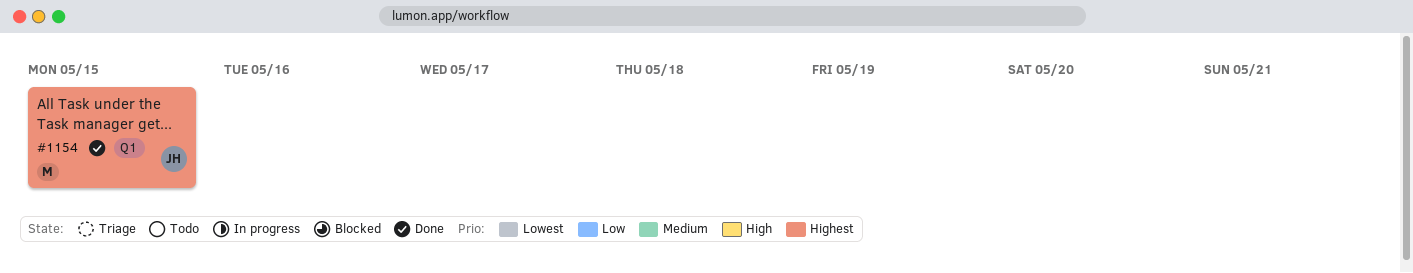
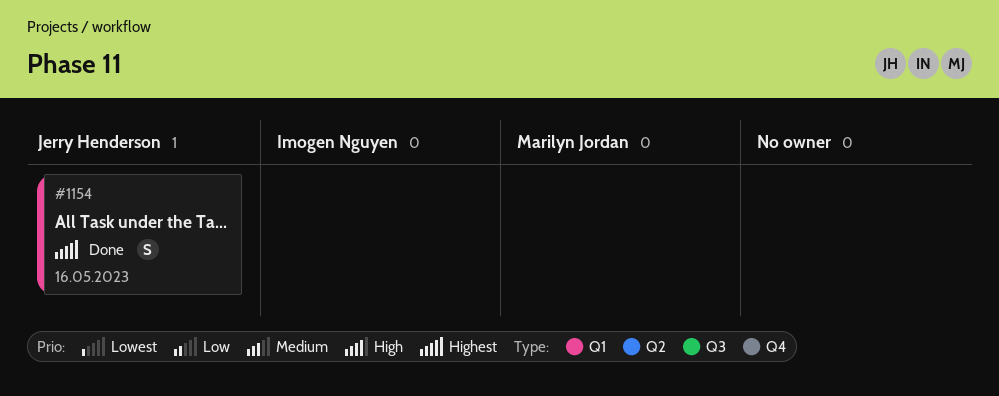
#1154, estimate: M -> S
#1154, due: May 15 -> May 16

